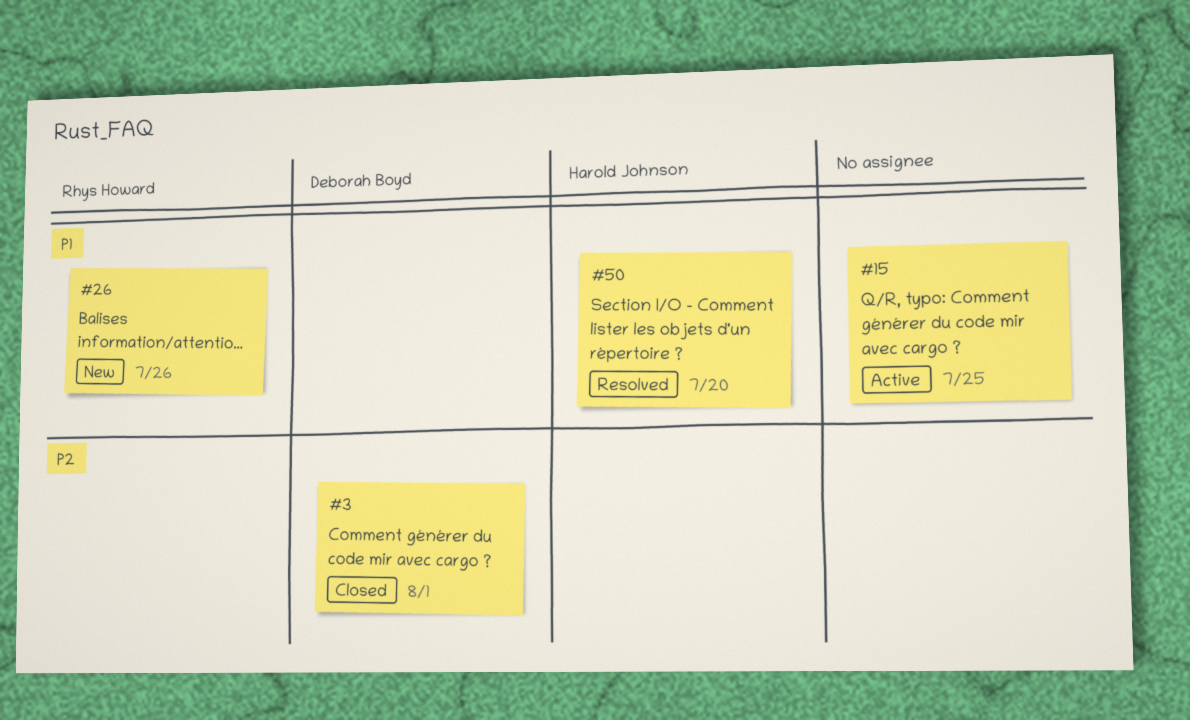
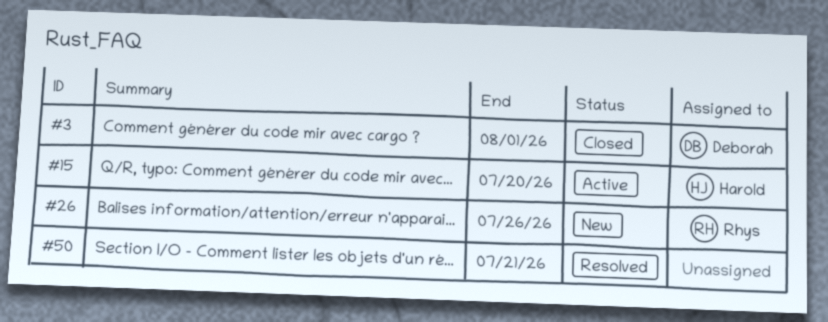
#15, owner: none -> Harold Johnson
#15, due: Jul 25 -> Jul 20
#50, owner: Harold Johnson -> none
#50, due: Jul 20 -> Jul 21

